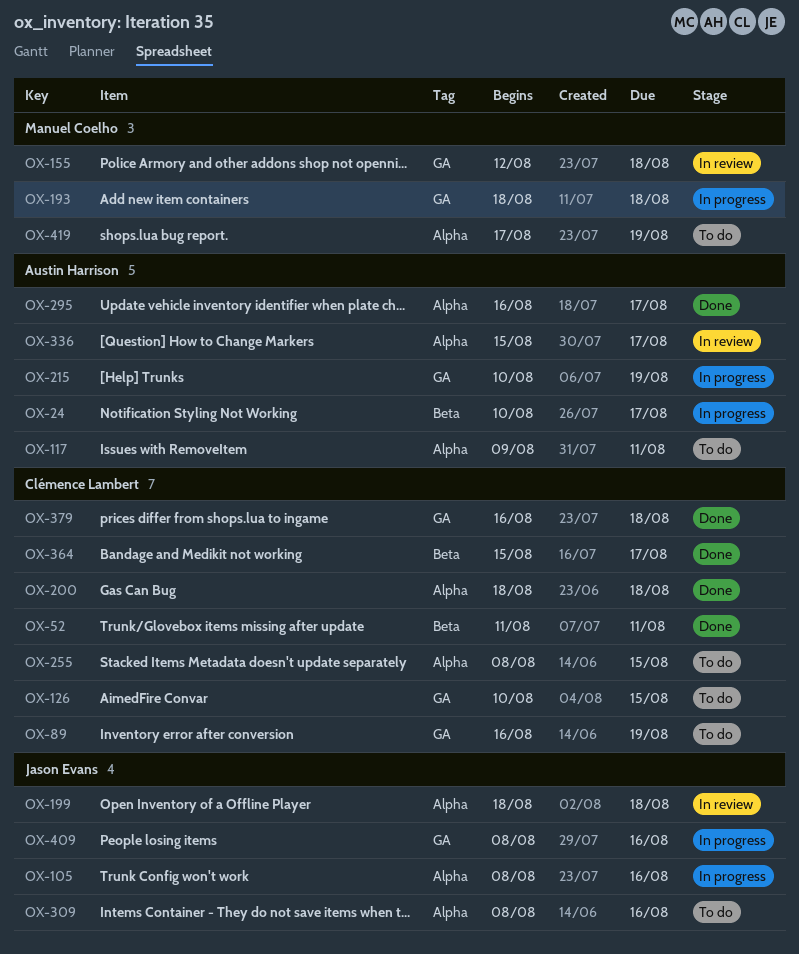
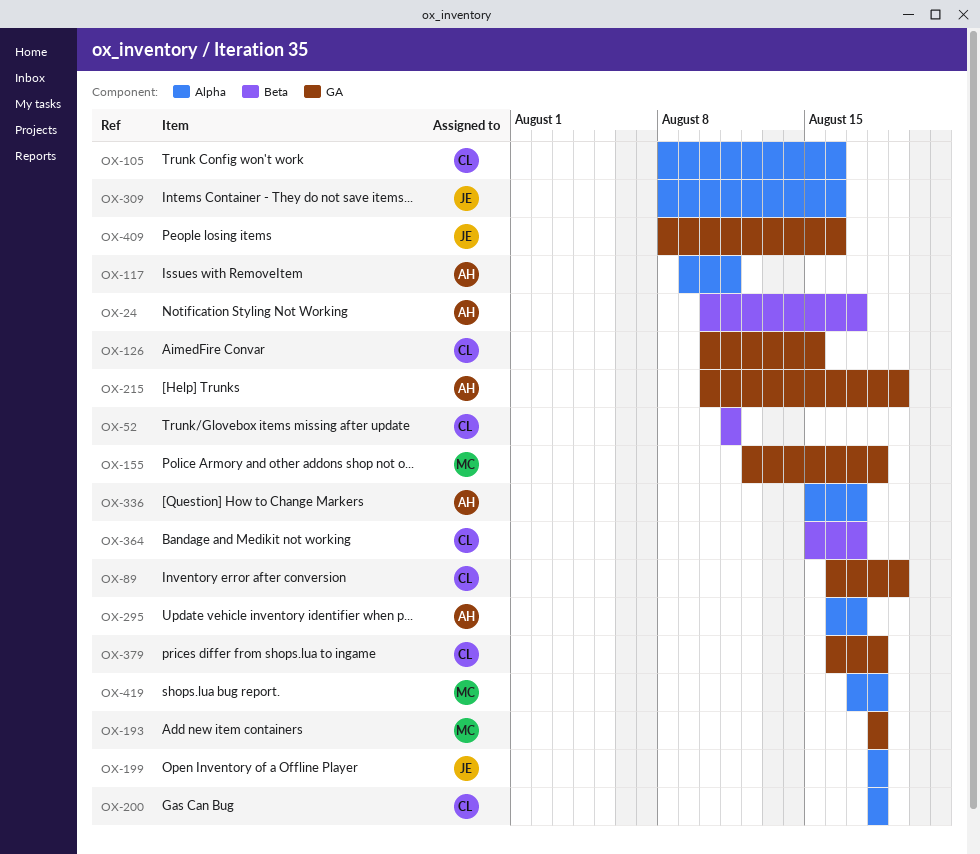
OX-105, owner: Jason Evans -> Clémence Lambert
OX-255: present -> none
OX-419, due: Aug 19 -> Aug 18

